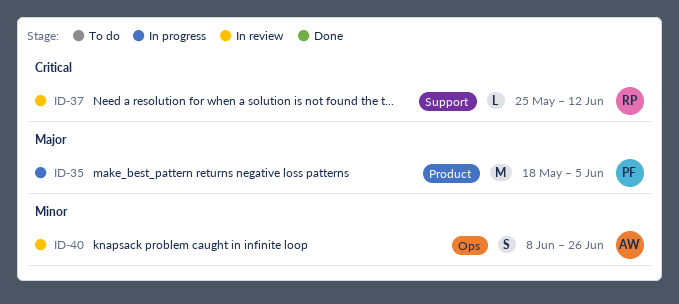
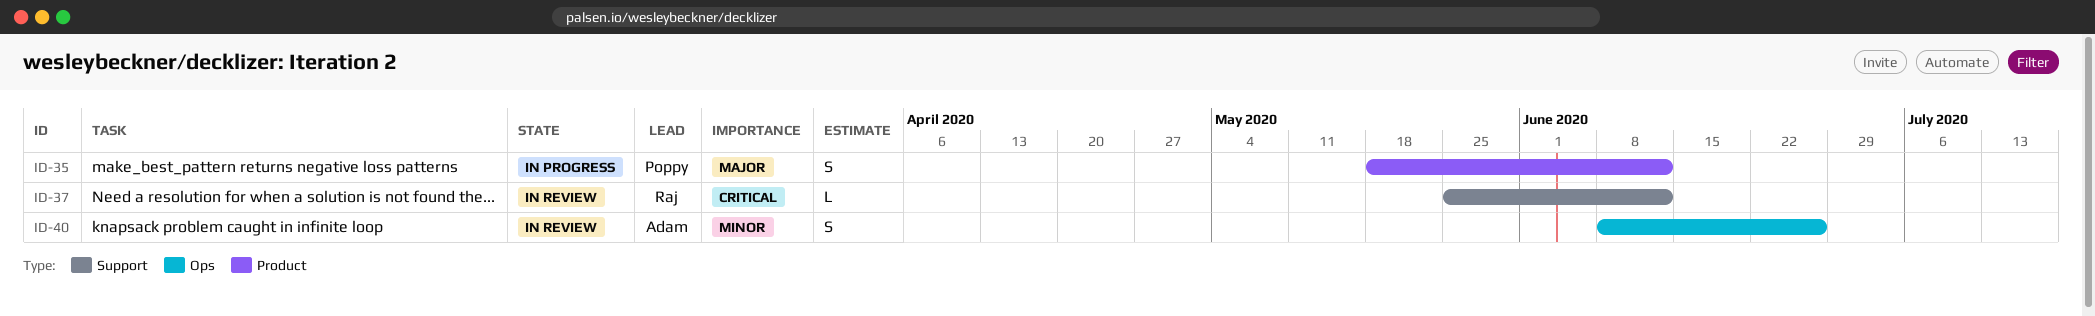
ID-35, estimate: M -> S
ID-35, due: Jun 5 -> Jun 12

